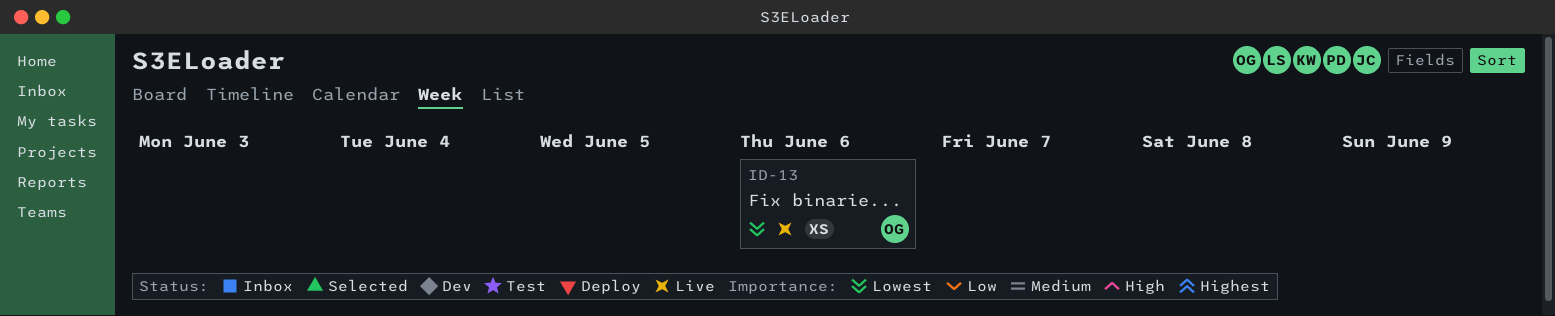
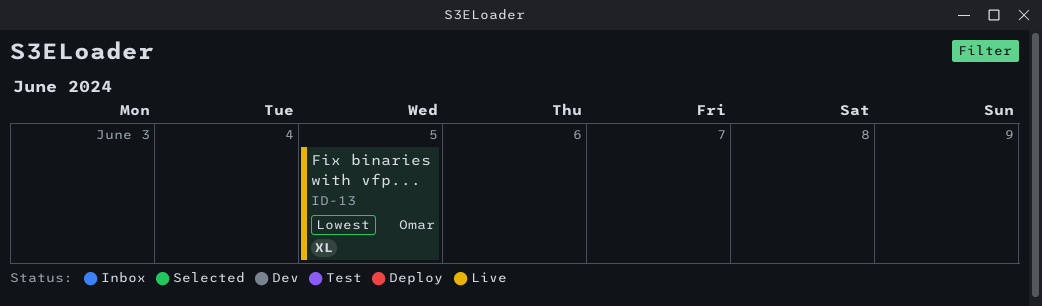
ID-13, estimate: XS -> XL
ID-13, due: Jun 6 -> Jun 5

